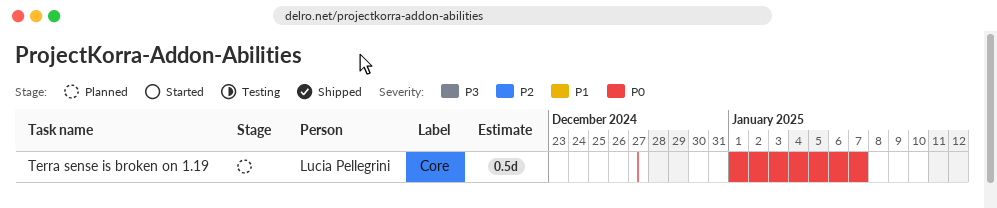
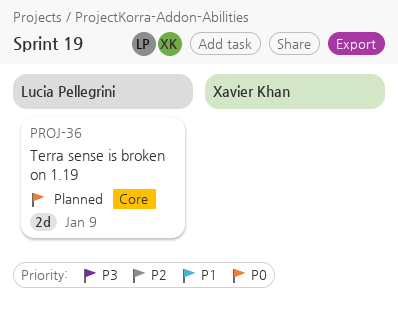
Terra sense is broken on 1.19, estimate: 0.5d -> 2d
Terra sense is broken on 1.19, due: Jan 7 -> Jan 9

